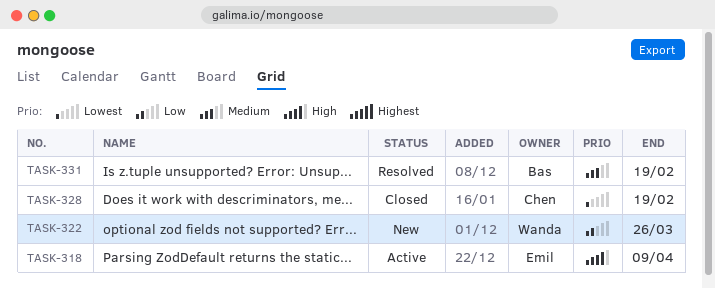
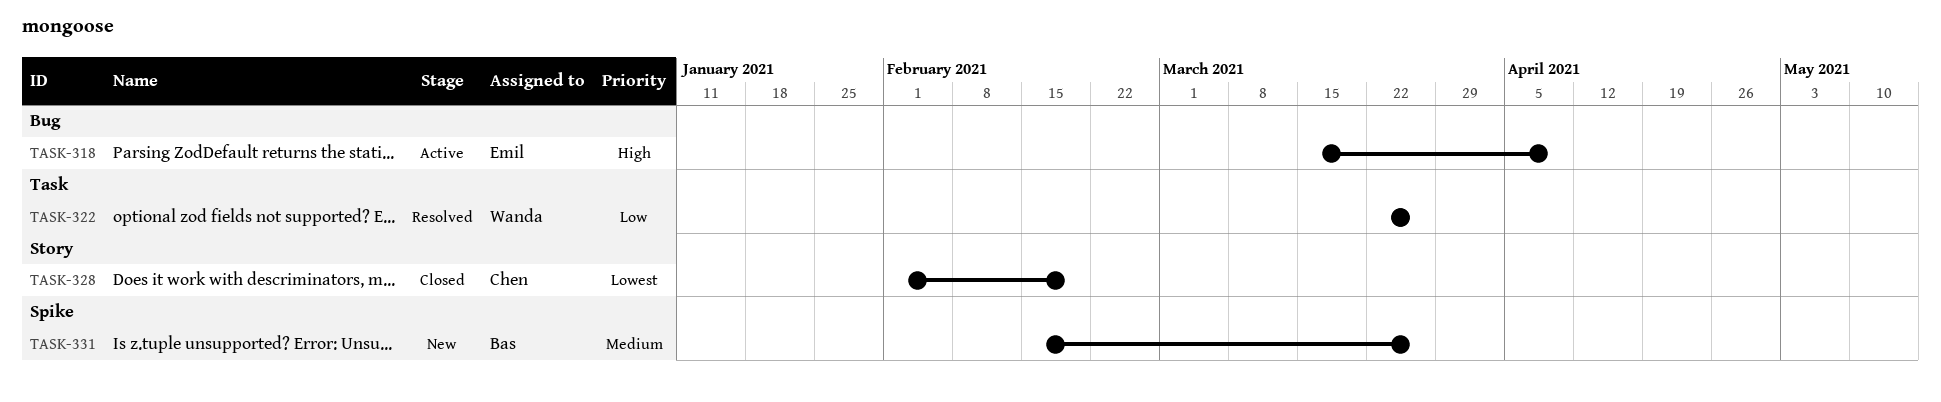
TASK-322, status: New -> Resolved
TASK-331, status: Resolved -> New
TASK-331, due: Feb 19 -> Mar 26

